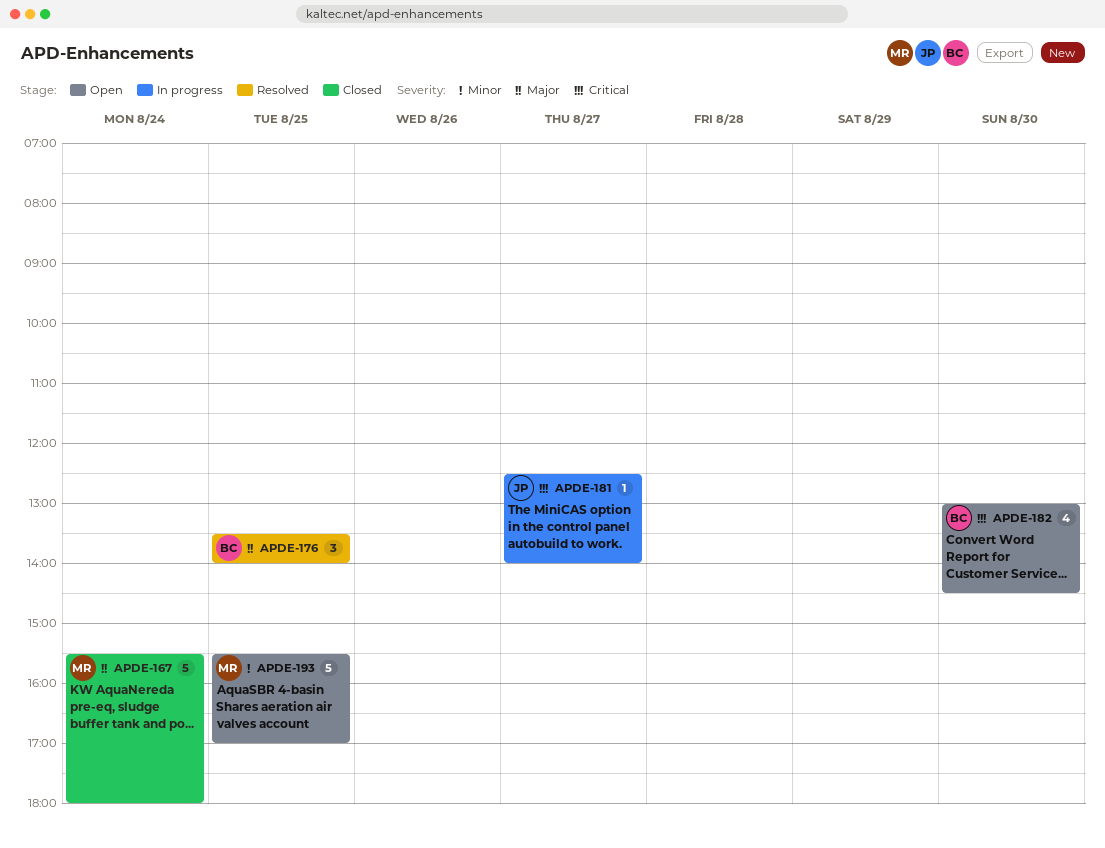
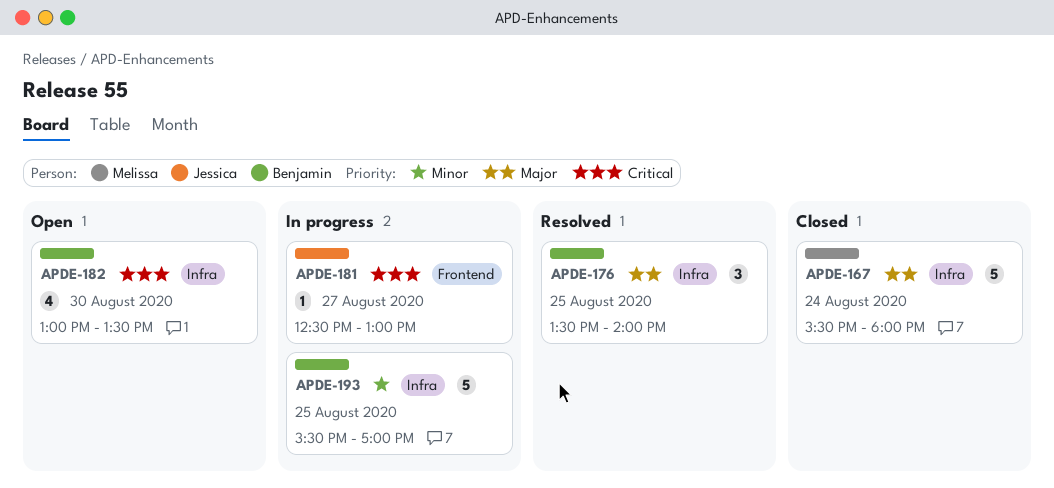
APDE-181, ends: 14:00 -> 13:00
APDE-182, ends: 14:30 -> 13:30
APDE-193, status: Open -> In progress
APDE-193, owner: Melissa -> Benjamin

